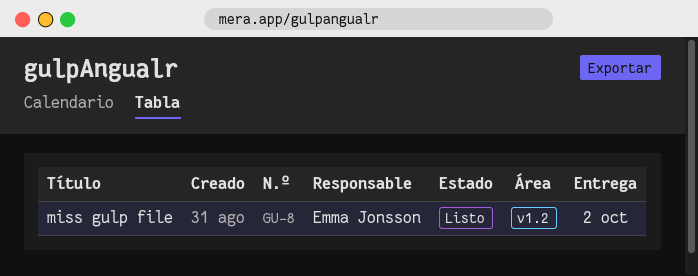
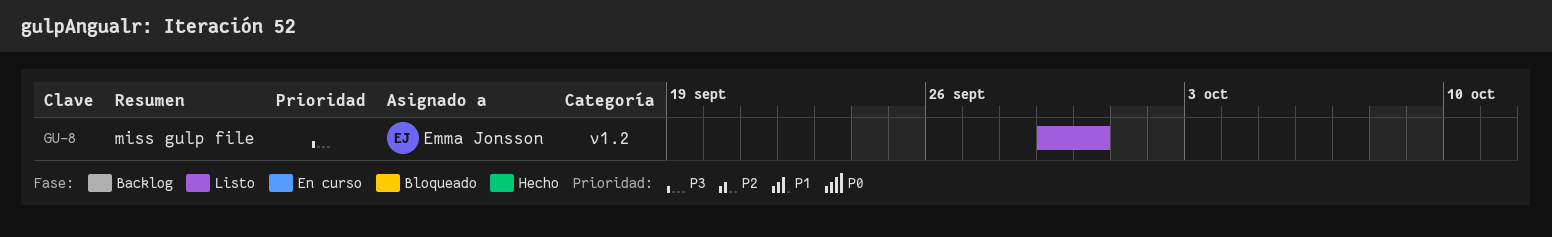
GU-8, due: Oct 2 -> Sep 30

